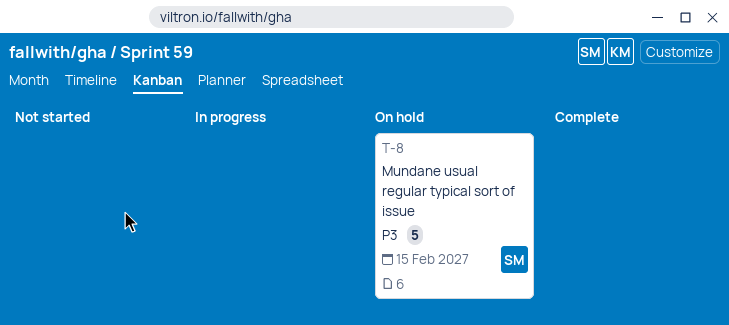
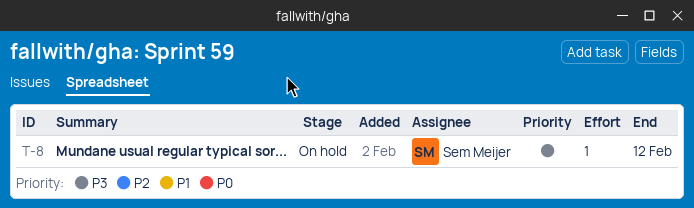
T-8, estimate: 5 -> 1
T-8, due: Feb 15 -> Feb 12

